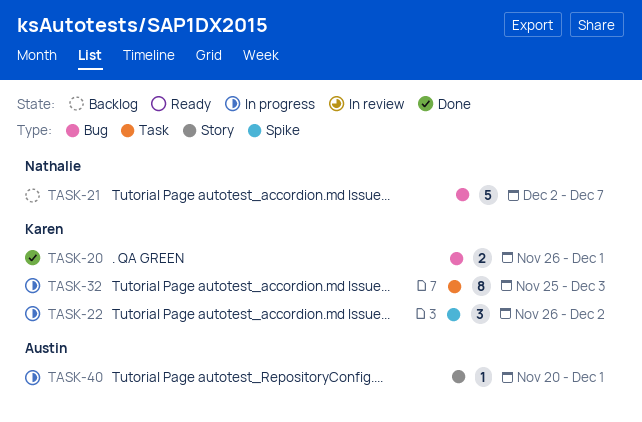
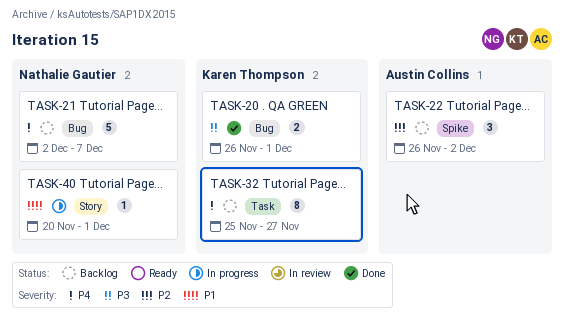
TASK-22, status: In progress -> Backlog
TASK-22, owner: Karen Thompson -> Austin Collins
TASK-32, status: In progress -> Backlog
TASK-32, due: Dec 3 -> Nov 27
TASK-40, owner: Austin Collins -> Nathalie Gautier

